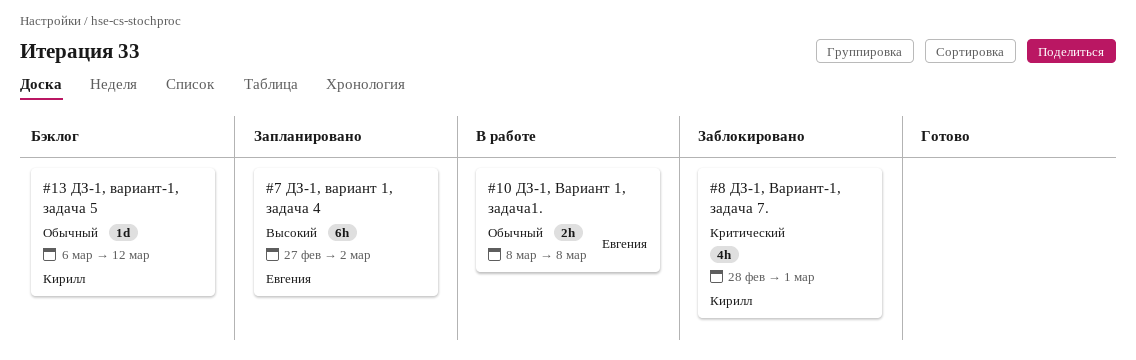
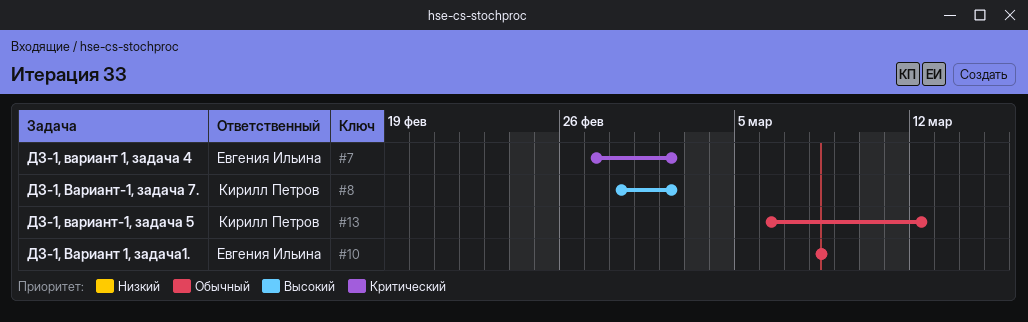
#7, priority: Высокий -> Критический
#8, priority: Критический -> Высокий
#8, due: Mar 1 -> Mar 2

